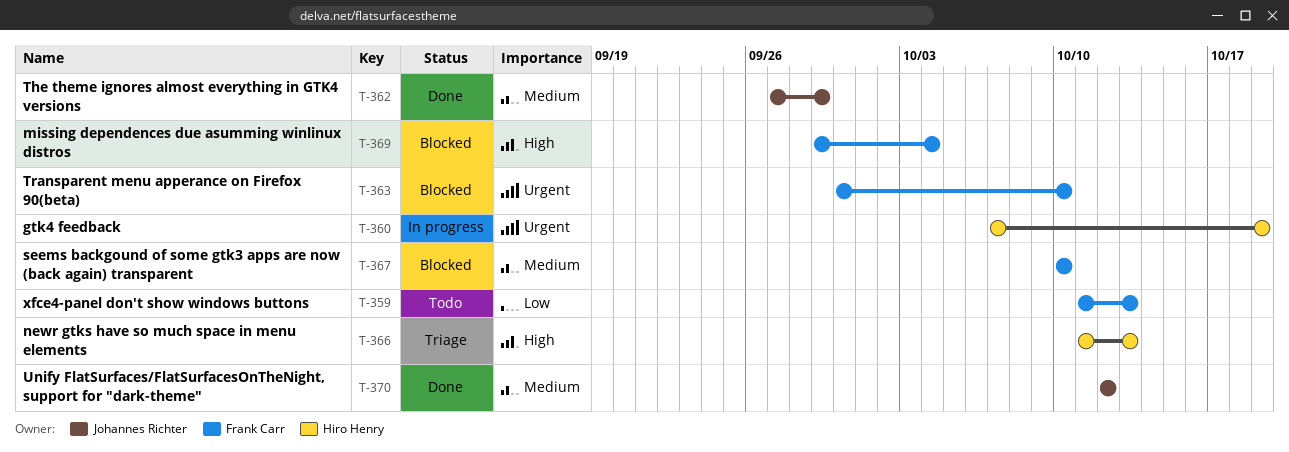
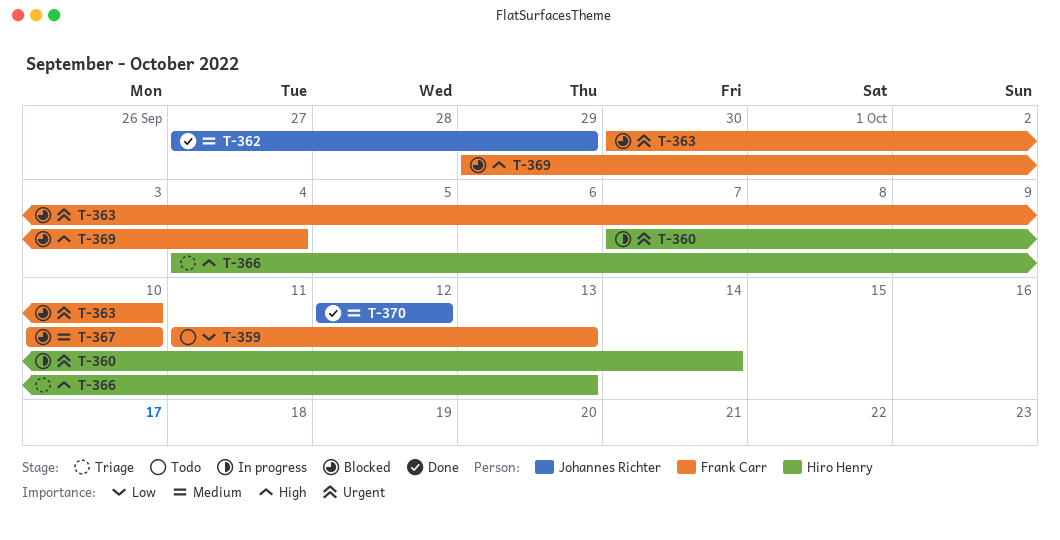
T-360, due: Oct 19 -> Oct 14
T-366, start: Oct 11 -> Oct 4

